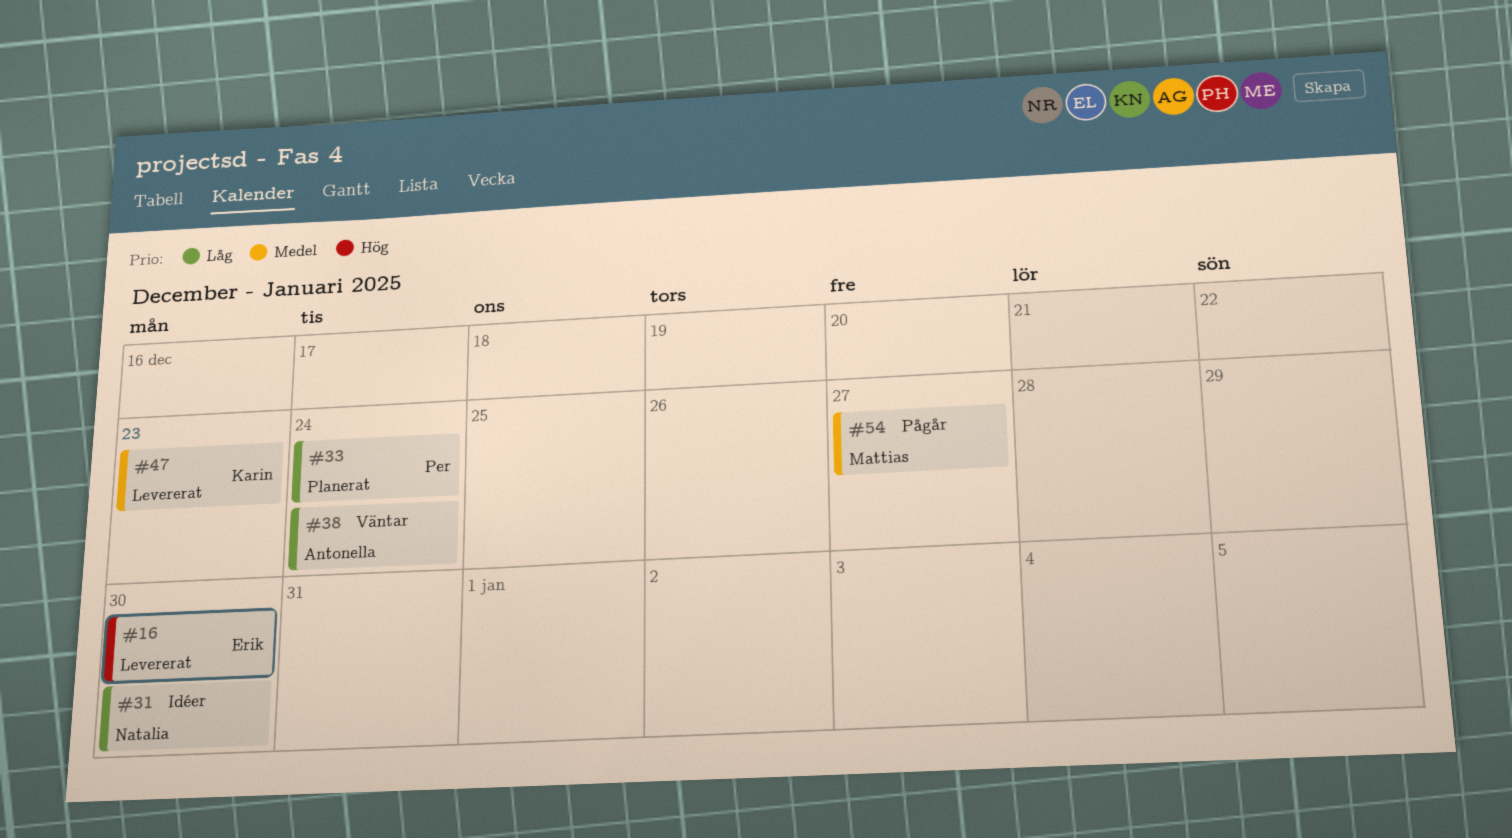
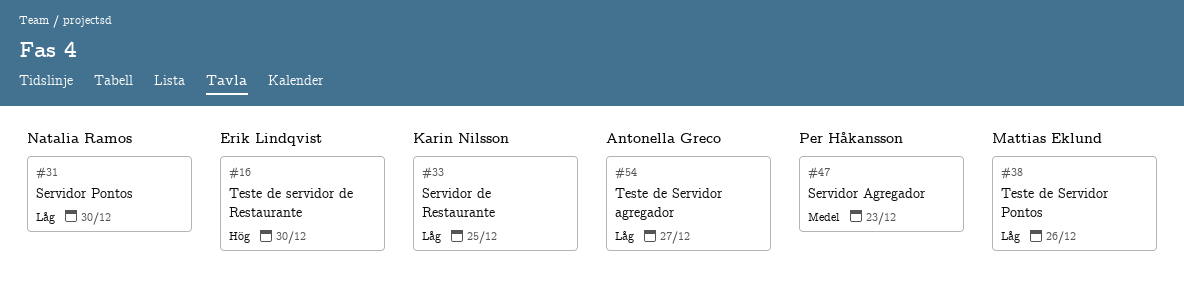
#33, owner: Per Håkansson -> Karin Nilsson
#33, due: Dec 24 -> Dec 25
#38, owner: Antonella Greco -> Mattias Eklund
#38, due: Dec 24 -> Dec 26
#47, owner: Karin Nilsson -> Per Håkansson
#54, owner: Mattias Eklund -> Antonella Greco
#54, priority: Medel -> Låg

